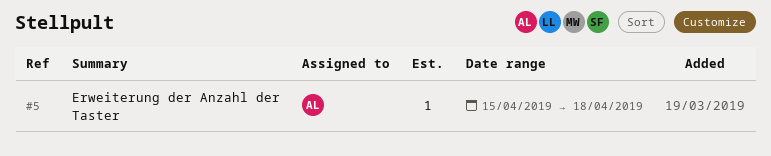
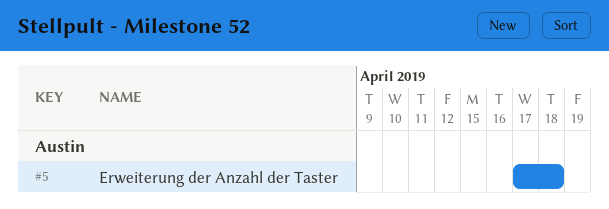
#5, start: Apr 15 -> Apr 17

